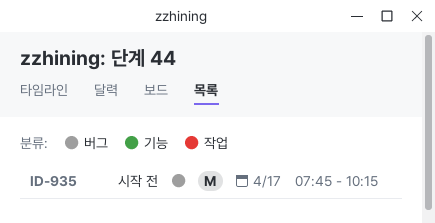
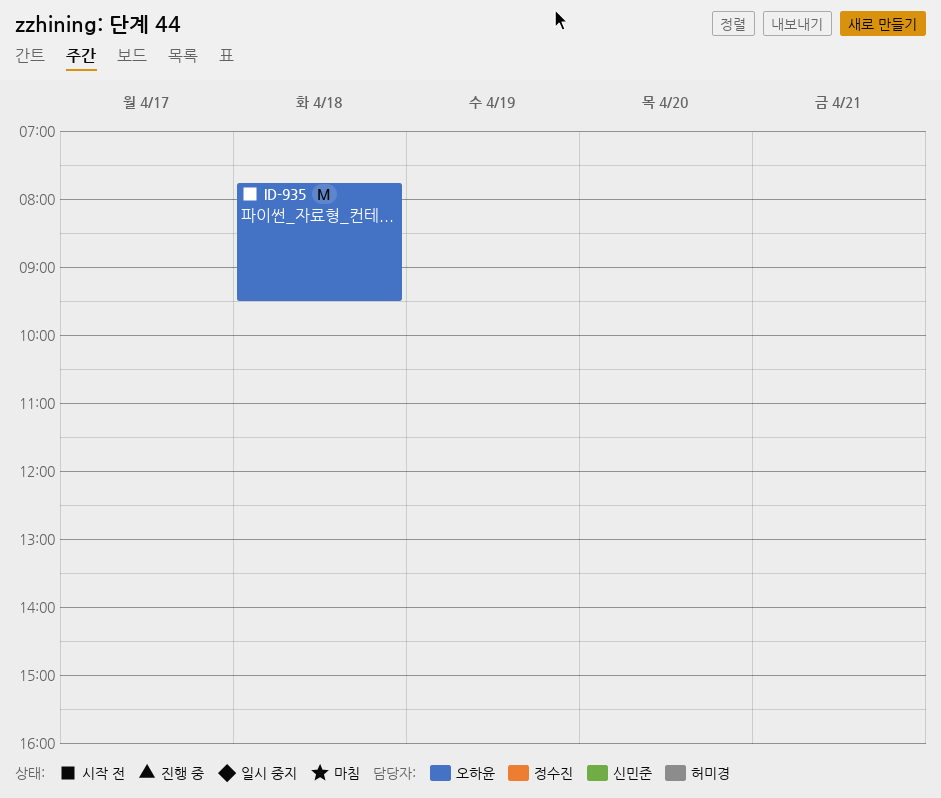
ID-935, day: Apr 17 -> Apr 18
ID-935, ends: 10:15 -> 09:30

